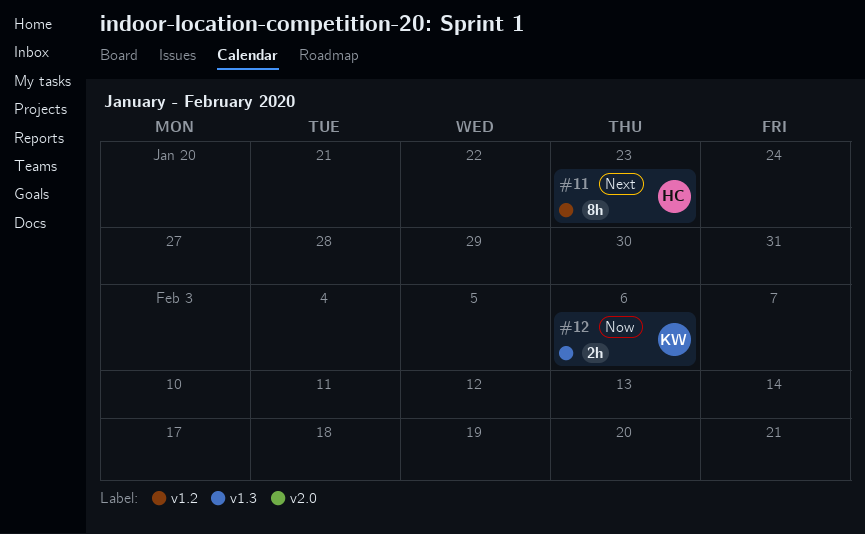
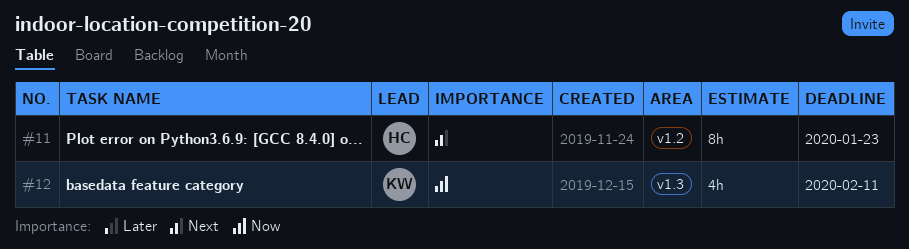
#12, estimate: 2h -> 4h
#12, due: Feb 6 -> Feb 11

